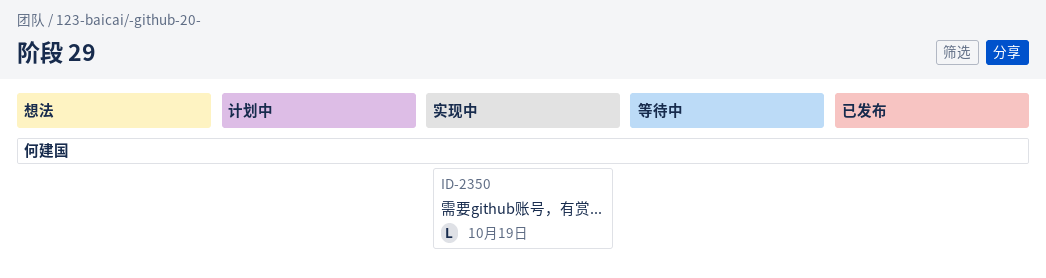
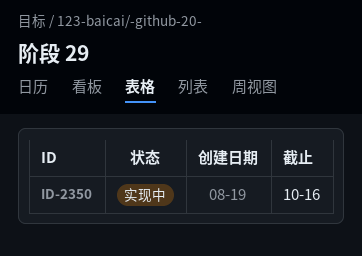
ID-2350, due: Oct 19 -> Oct 16

